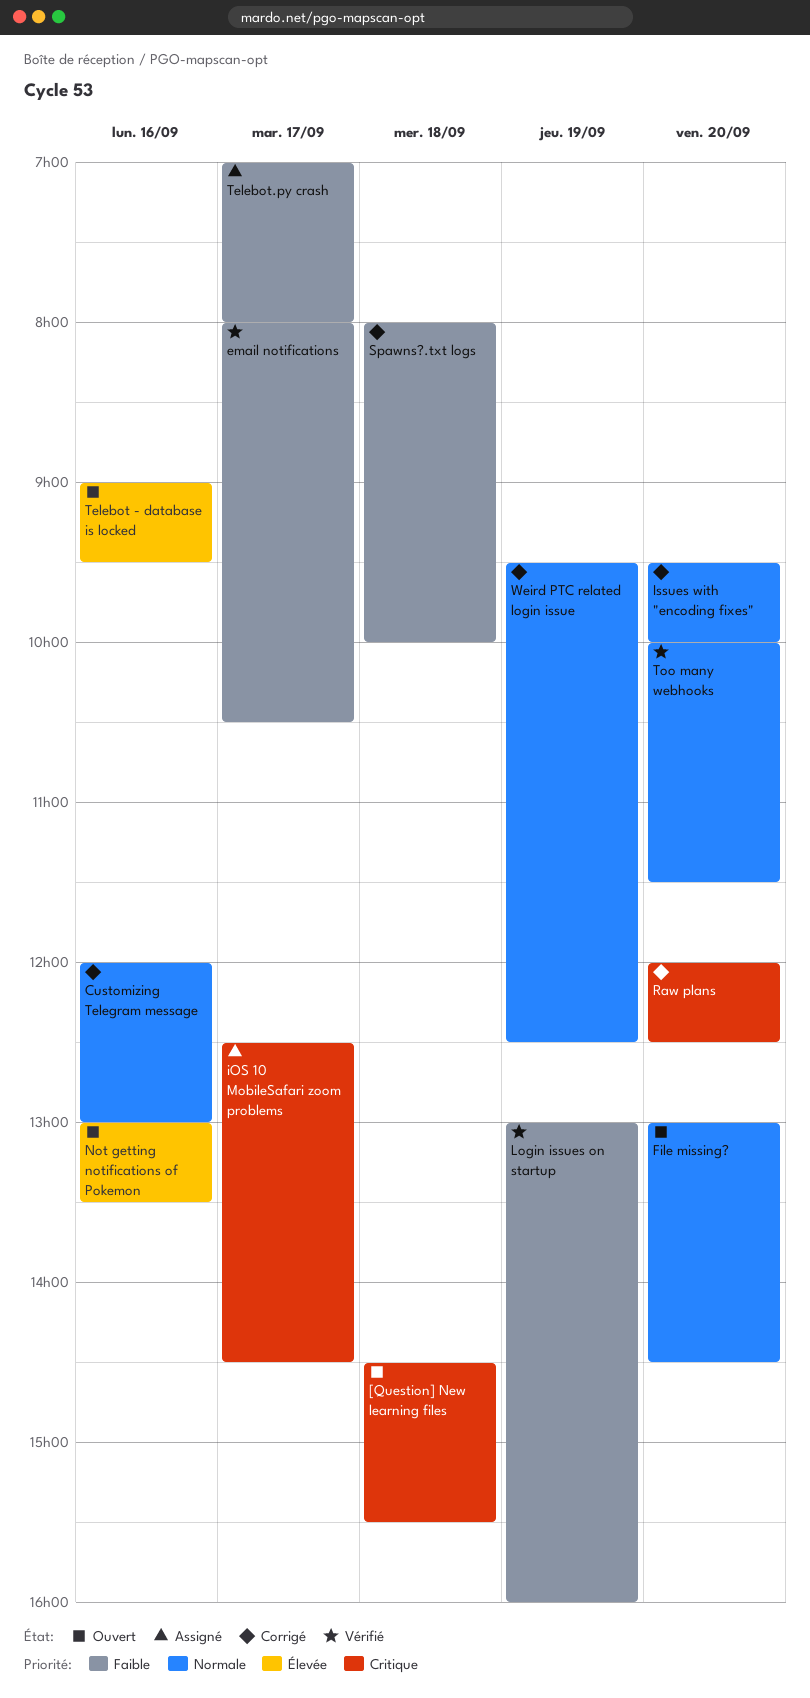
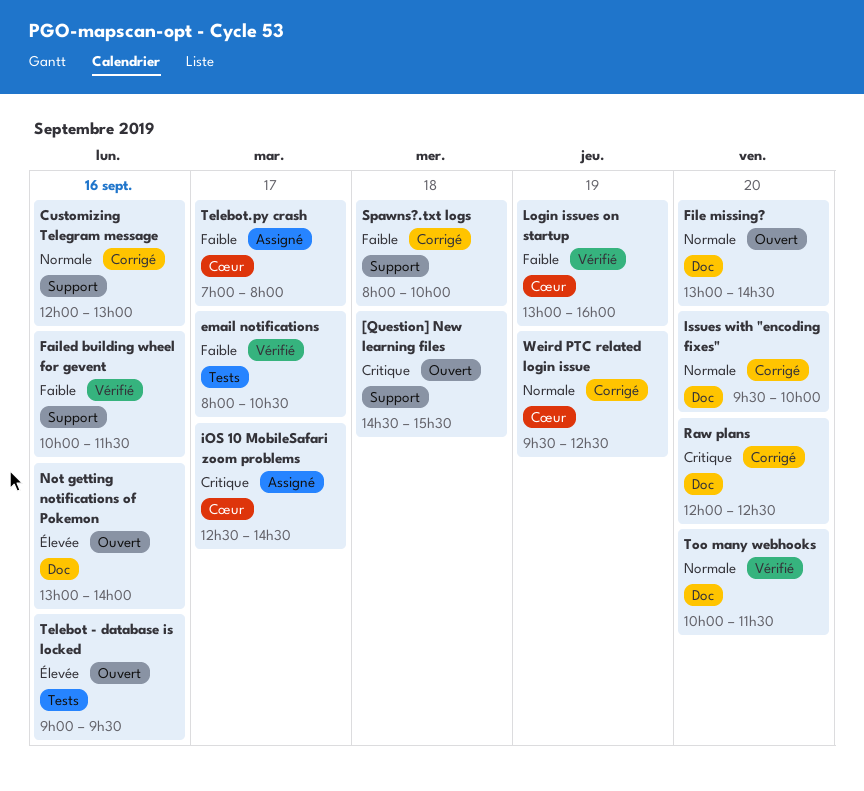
Failed building wheel for gevent: none -> present
Not getting notifications of Pokemon, ends: 13:30 -> 14:00

